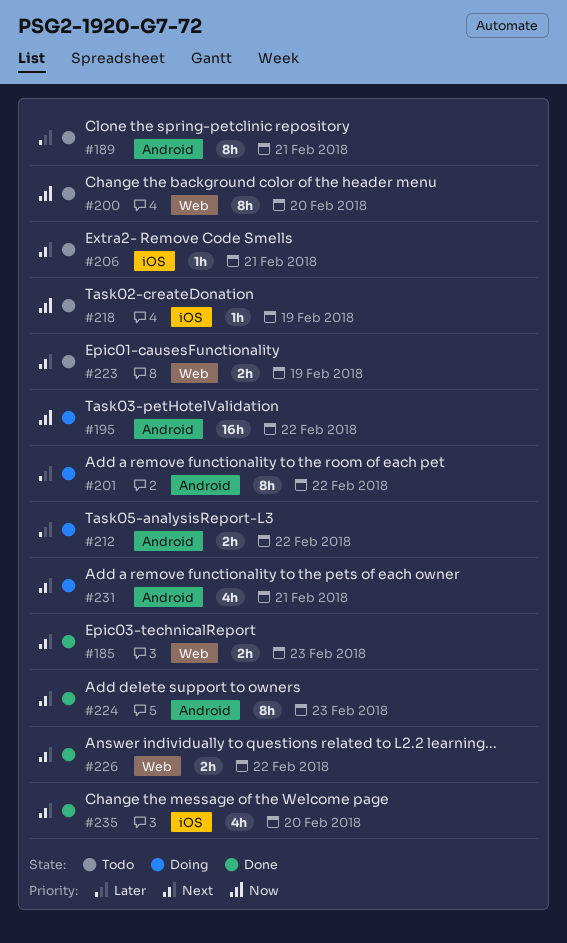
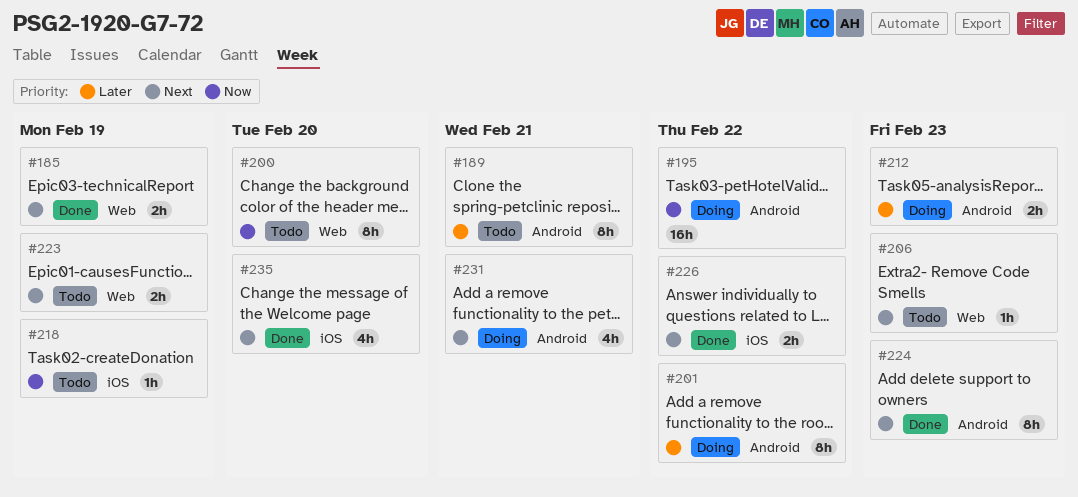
#185, due: Feb 23 -> Feb 19
#206, label: iOS -> Web
#206, due: Feb 21 -> Feb 23
#212, due: Feb 22 -> Feb 23
#226, label: Web -> iOS

